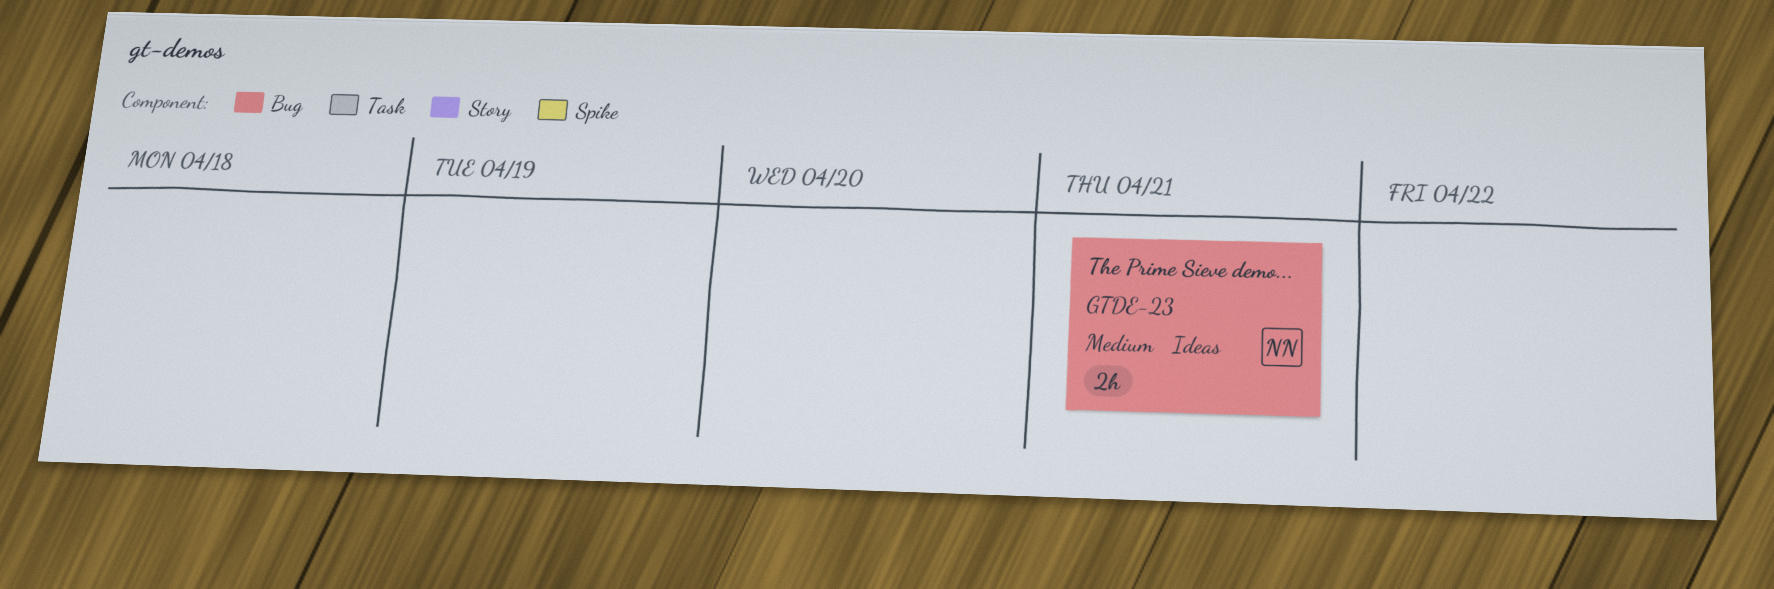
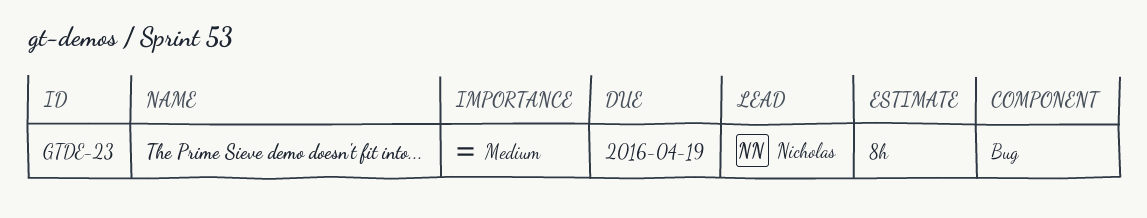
GTDE-23, estimate: 2h -> 8h
GTDE-23, due: Apr 21 -> Apr 19

